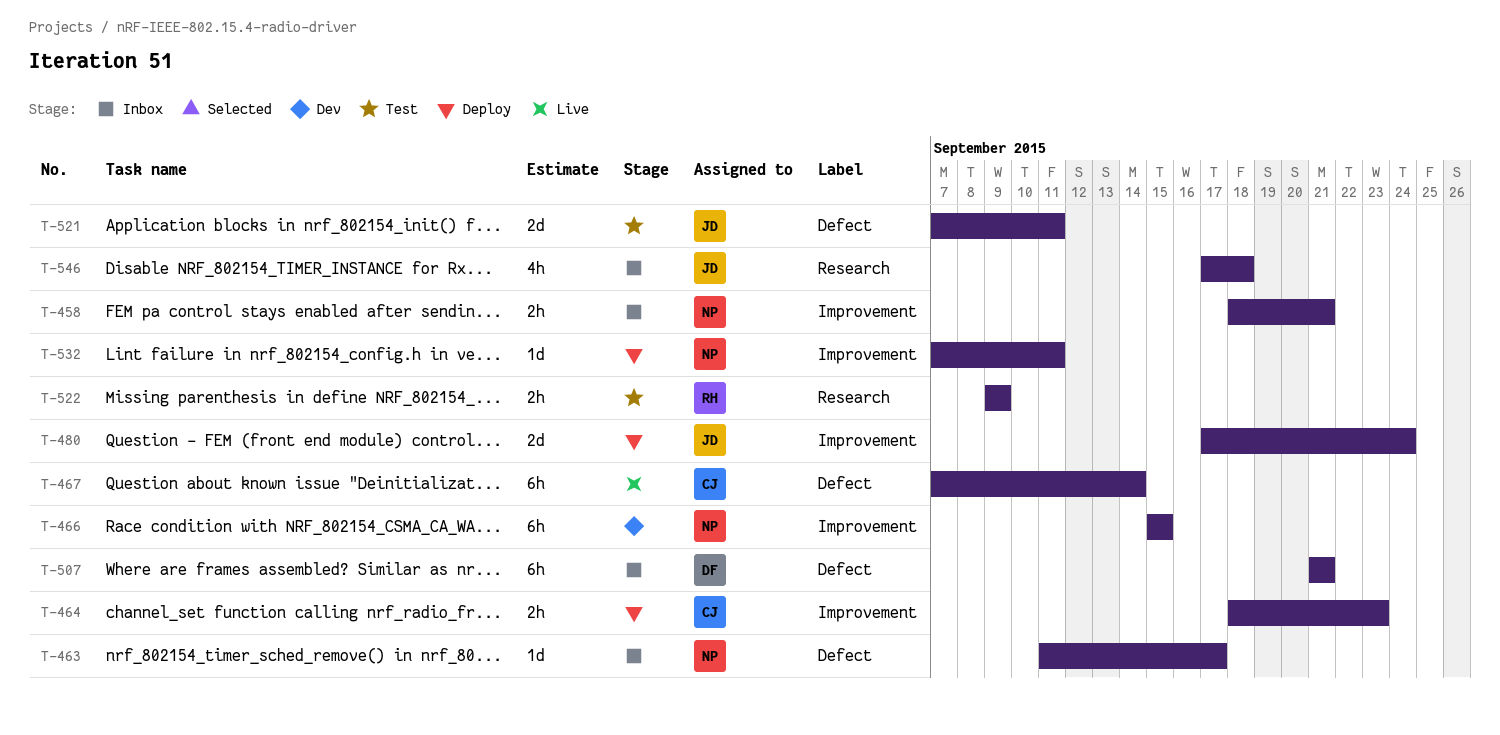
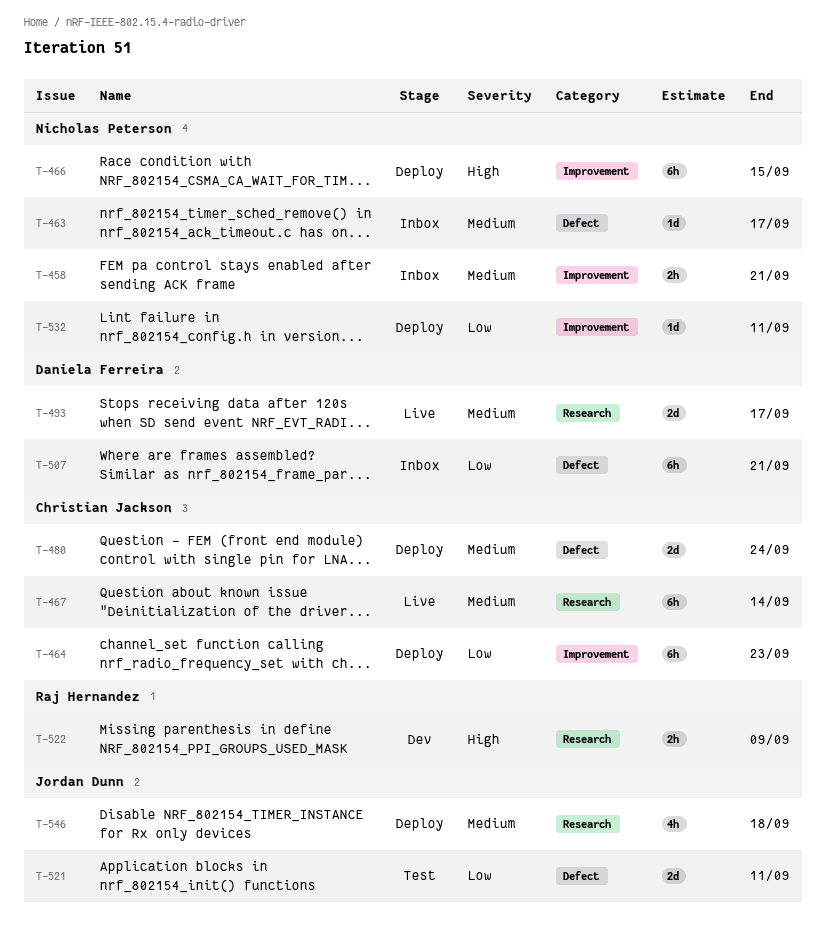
T-464, estimate: 2h -> 6h
T-466, status: Dev -> Deploy
T-467, label: Defect -> Research
T-480, owner: Jordan Dunn -> Christian Jackson
T-480, label: Improvement -> Defect
T-493: none -> present
T-522, status: Test -> Dev
T-546, status: Inbox -> Deploy

